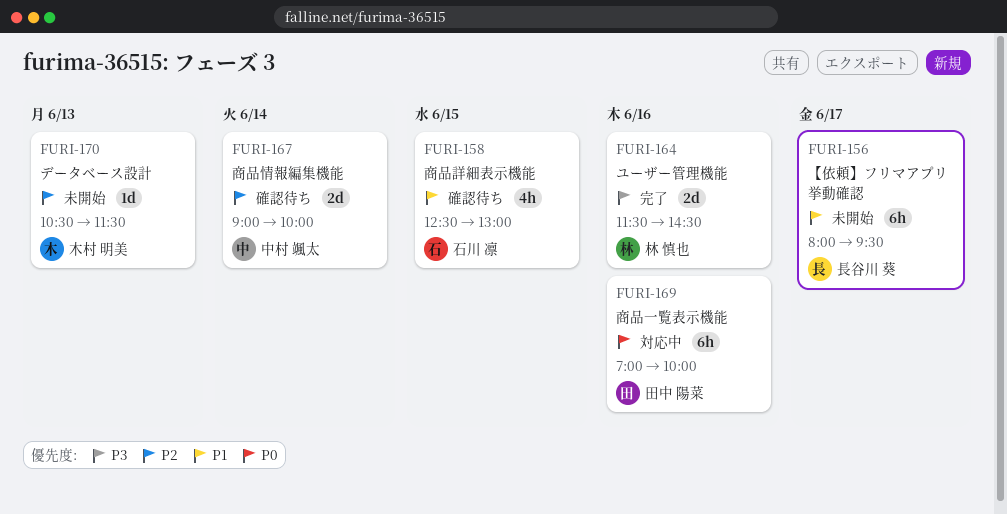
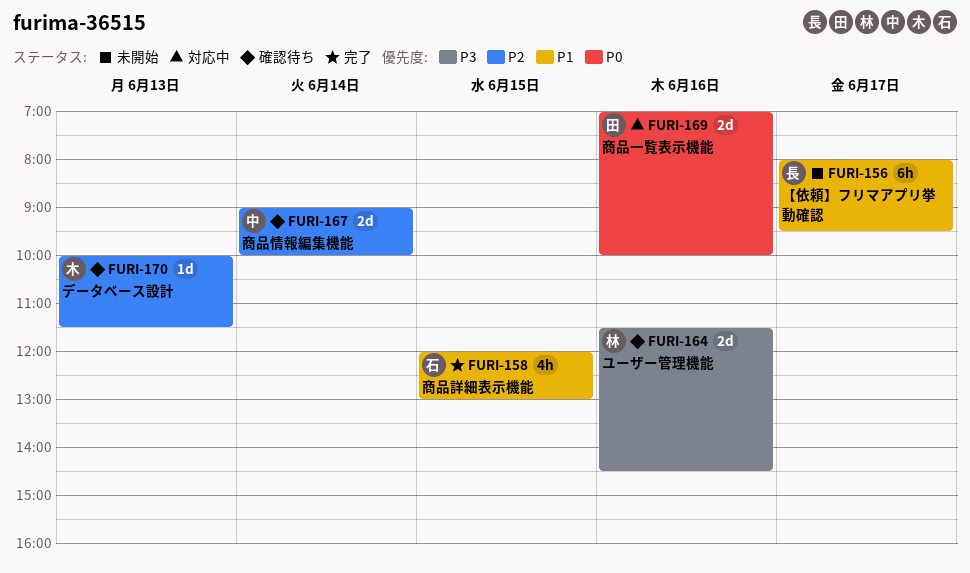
FURI-158, status: 確認待ち -> 完了
FURI-158, begins: 12:30 -> 12:00
FURI-164, status: 完了 -> 確認待ち
FURI-169, estimate: 6h -> 2d
FURI-170, status: 未開始 -> 確認待ち
FURI-170, begins: 10:30 -> 10:00

